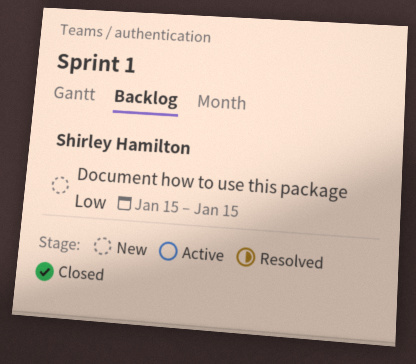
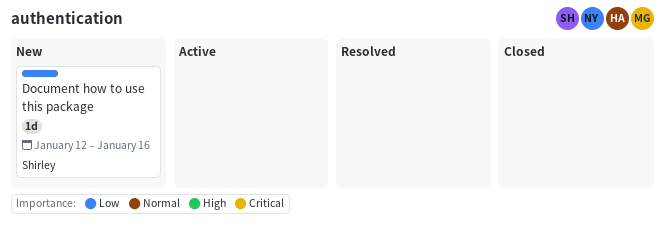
Document how to use this package, start: Jan 15 -> Jan 12
Document how to use this package, due: Jan 15 -> Jan 16

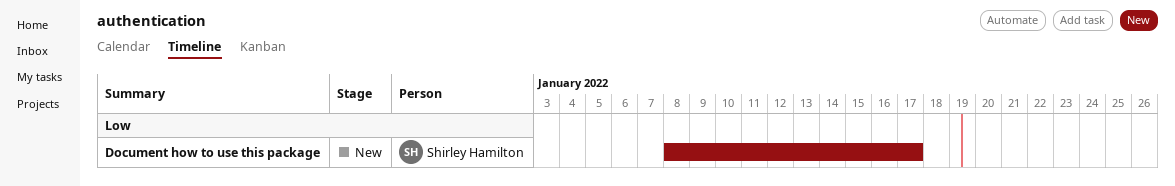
Document how to use this package, start: Jan 12 -> Jan 8
Document how to use this package, due: Jan 16 -> Jan 17

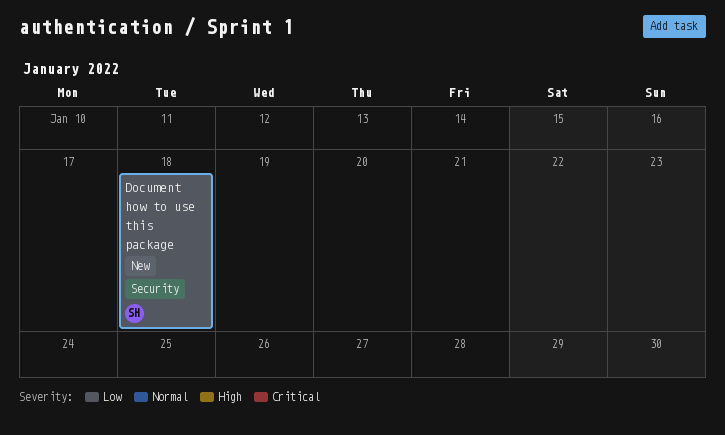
Document how to use this package, due: Jan 17 -> Jan 18

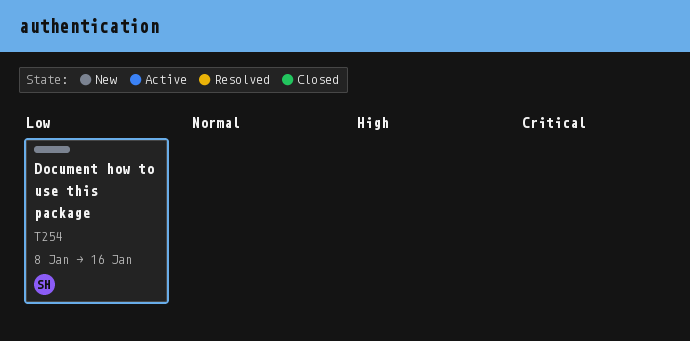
Document how to use this package, due: Jan 18 -> Jan 16

